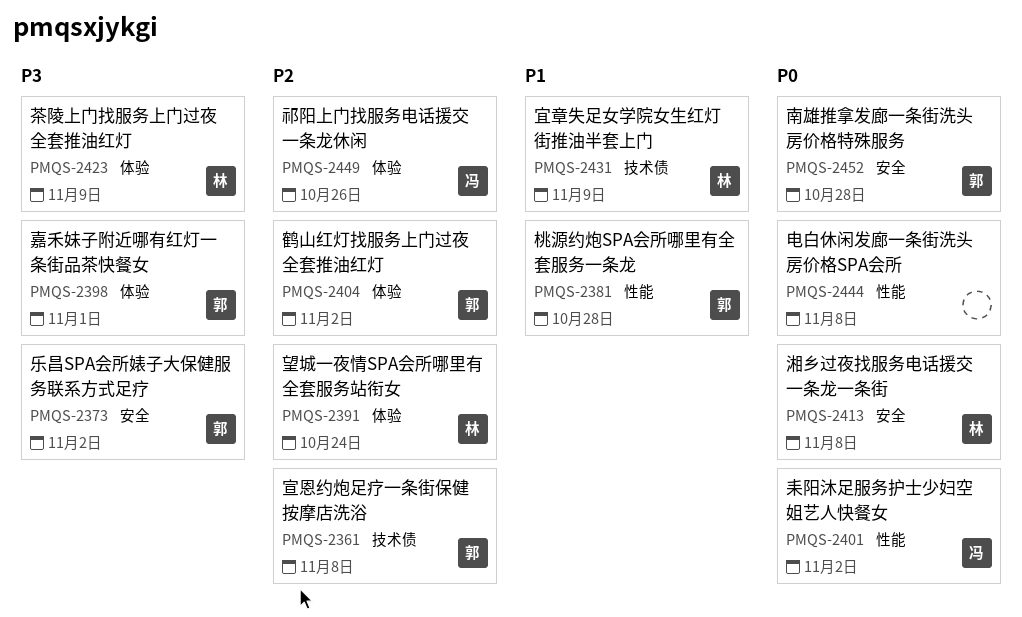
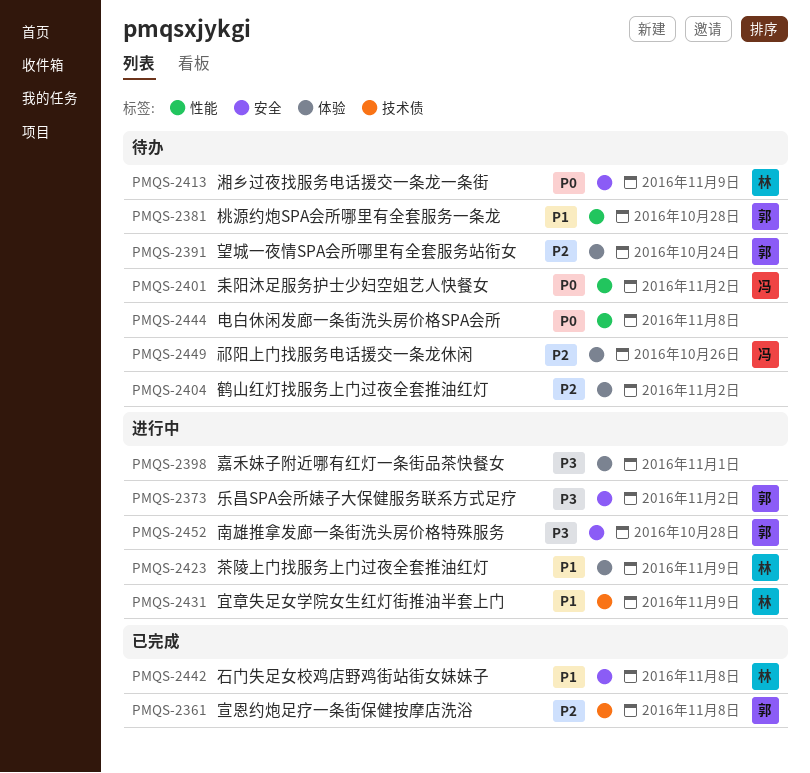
PMQS-2391, owner: 林 -> 郭
PMQS-2398, owner: 郭 -> none
PMQS-2404, owner: 郭 -> none
PMQS-2413, due: Nov 8 -> Nov 9
PMQS-2423, priority: P3 -> P1
PMQS-2442: none -> present
PMQS-2452, priority: P0 -> P3

